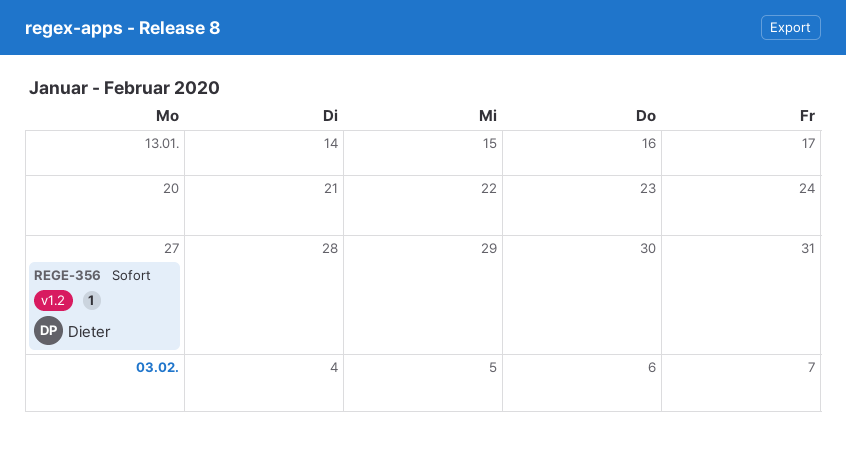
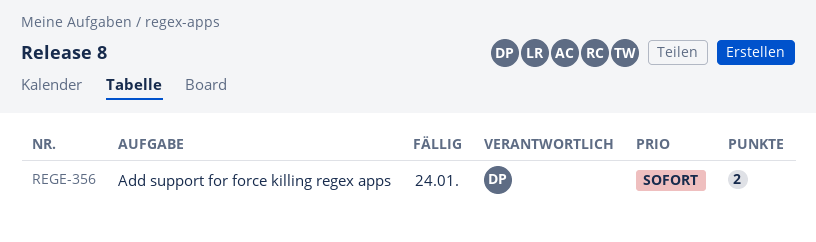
REGE-356, estimate: 1 -> 2
REGE-356, due: Jan 27 -> Jan 24

